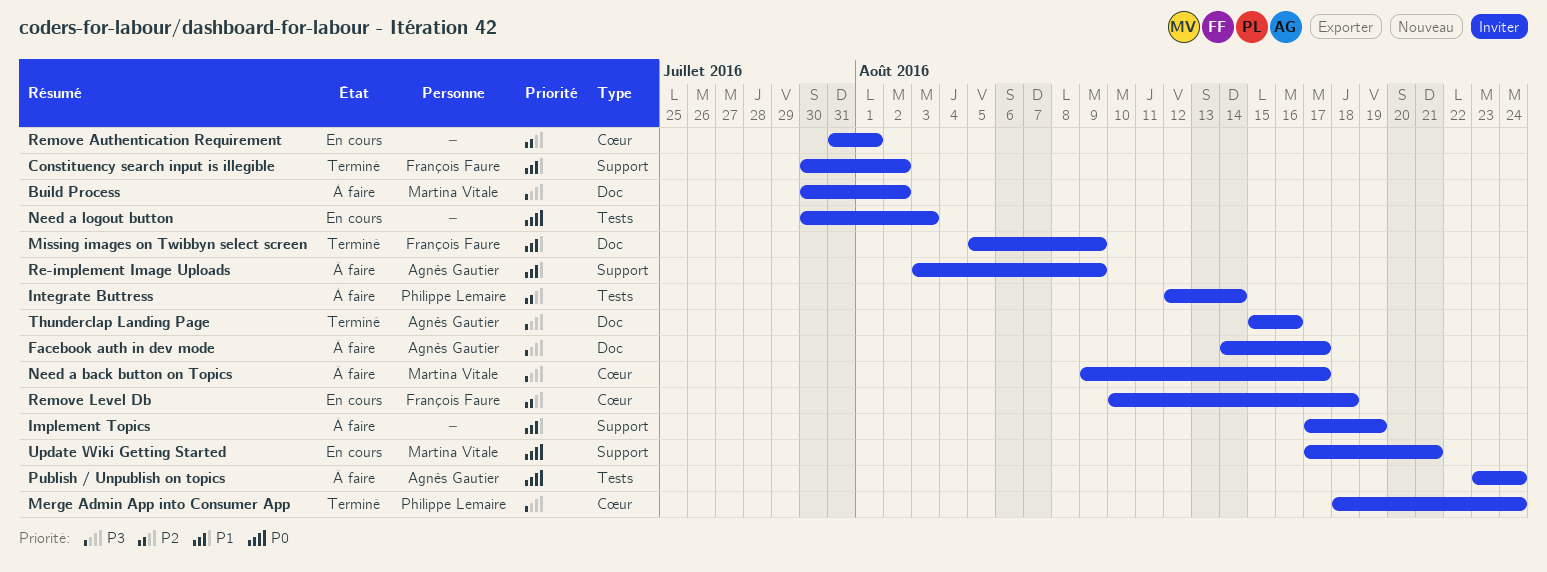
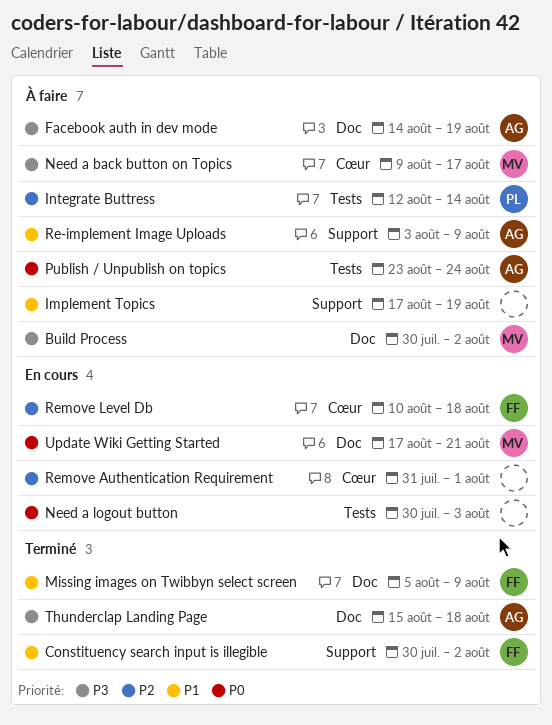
Facebook auth in dev mode, due: Aug 17 -> Aug 19
Merge Admin App into Consumer App: present -> none
Thunderclap Landing Page, due: Aug 16 -> Aug 18
Update Wiki Getting Started, label: Support -> Doc

